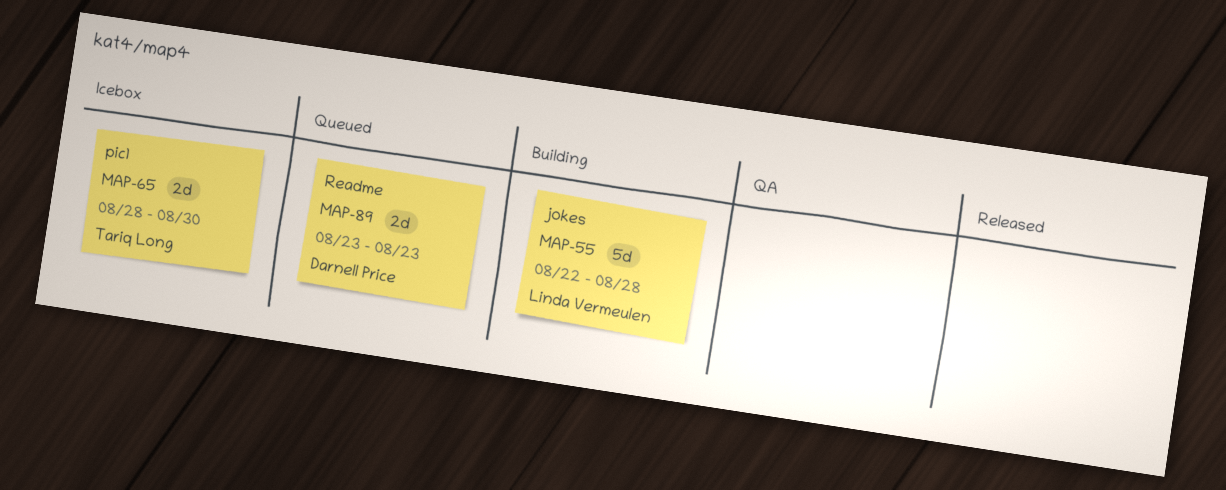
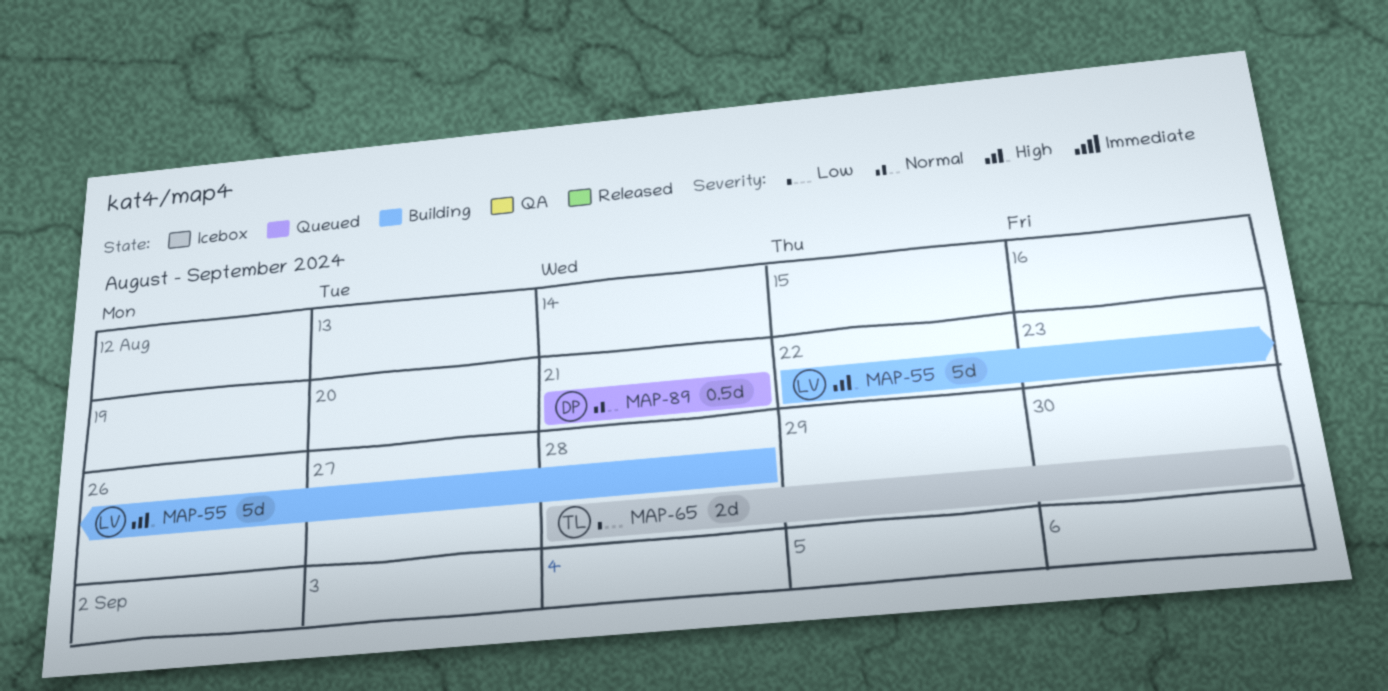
MAP-89, estimate: 2d -> 0.5d
MAP-89, start: Aug 23 -> Aug 21
MAP-89, due: Aug 23 -> Aug 21

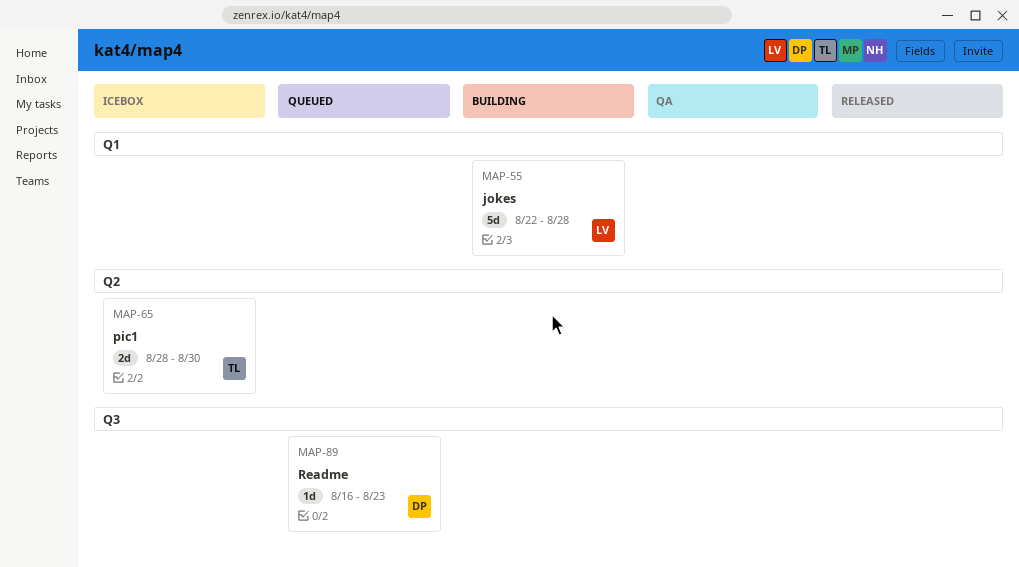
MAP-89, estimate: 0.5d -> 1d
MAP-89, start: Aug 21 -> Aug 16
MAP-89, due: Aug 21 -> Aug 23

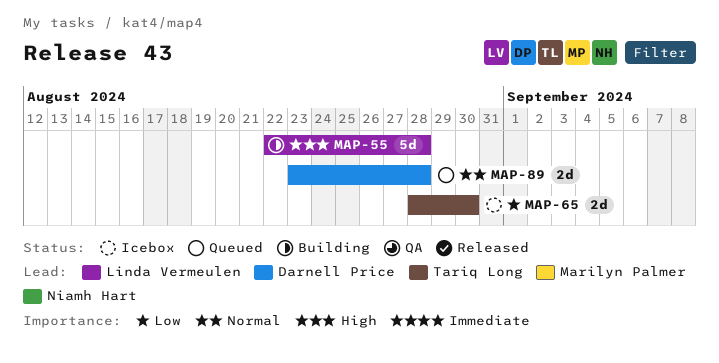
MAP-89, estimate: 1d -> 2d
MAP-89, start: Aug 16 -> Aug 23
MAP-89, due: Aug 23 -> Aug 28

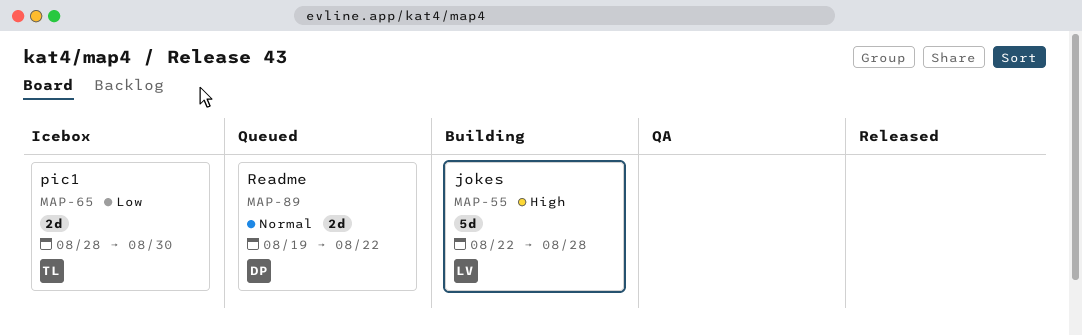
MAP-89, start: Aug 23 -> Aug 19
MAP-89, due: Aug 28 -> Aug 22

